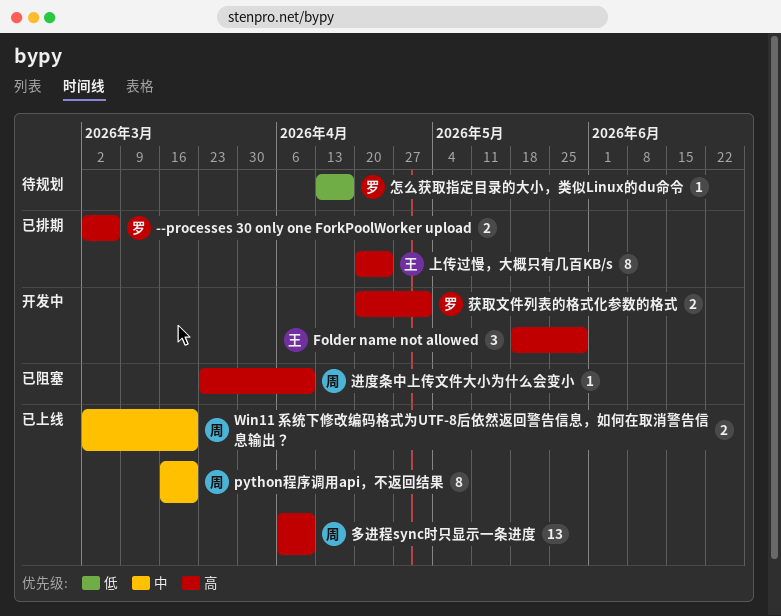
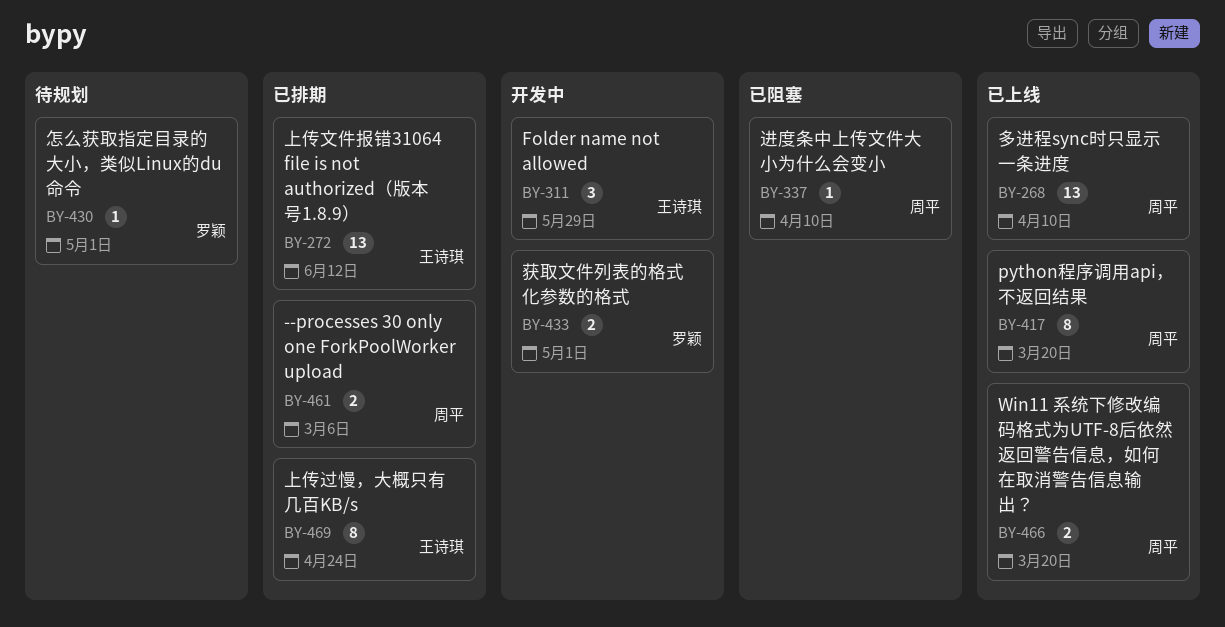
--processes 30 only one ForkPoolWorker upload, owner: 罗颖 -> 周平
上传文件报错31064 file is not authorized（版本号1.8.9）: none -> present
怎么获取指定目录的大小，类似Linux的du命令, due: Apr 17 -> May 1

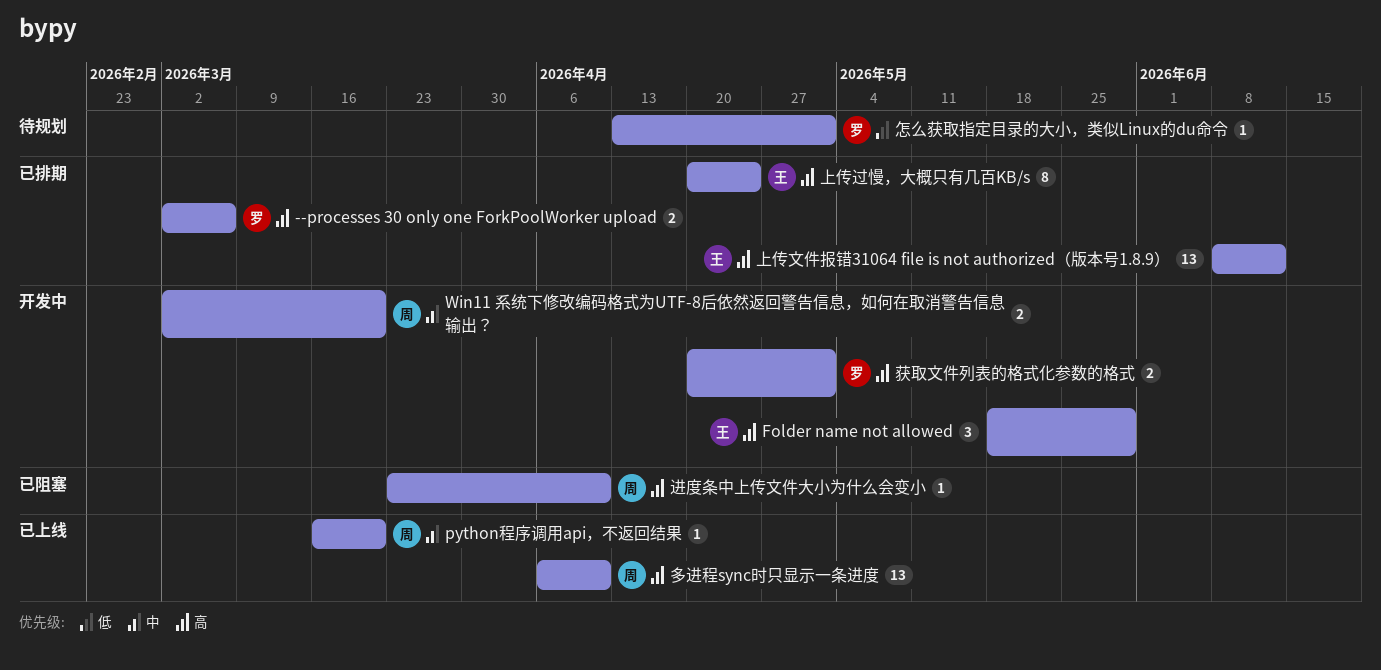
--processes 30 only one ForkPoolWorker upload, owner: 周平 -> 罗颖
python程序调用api，不返回结果, estimate: 8 -> 1
Win11 系统下修改编码格式为UTF-8后依然返回警告信息，如何在取消警告信息输出？, status: 已上线 -> 开发中

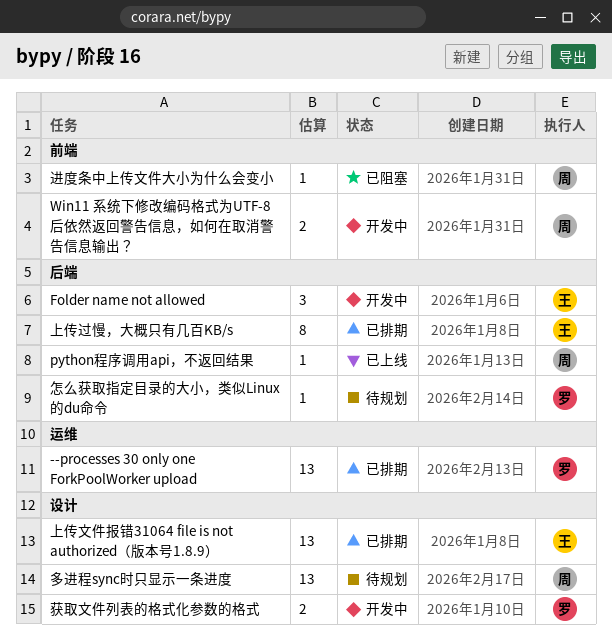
--processes 30 only one ForkPoolWorker upload, estimate: 2 -> 13
多进程sync时只显示一条进度, status: 已上线 -> 待规划

